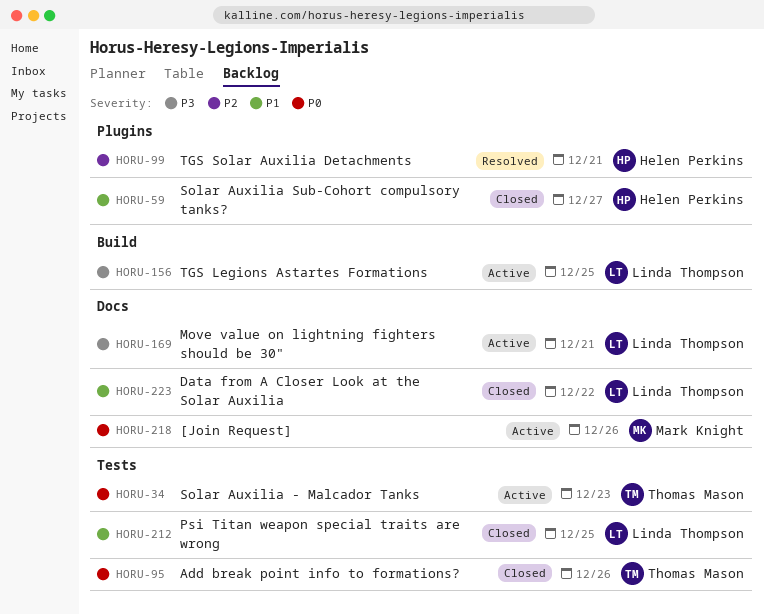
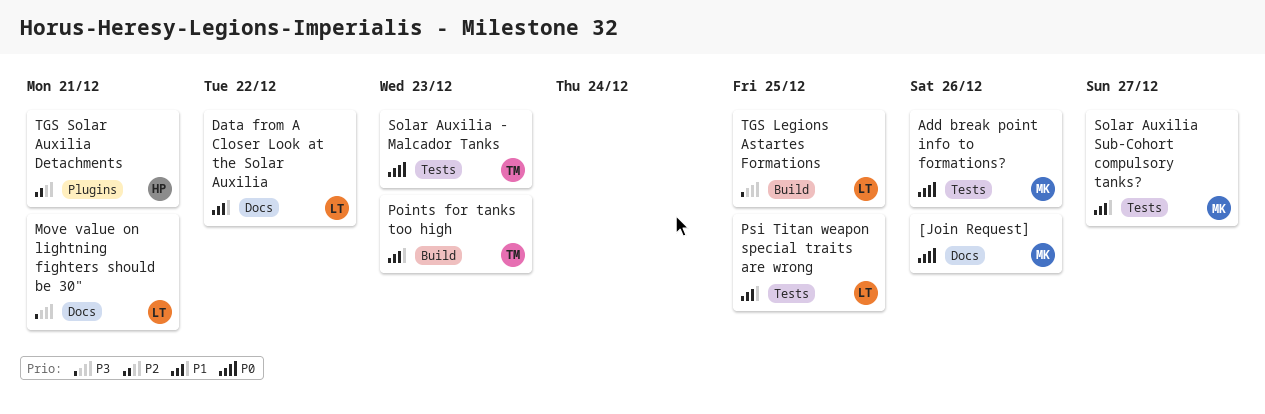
Add break point info to formations?, owner: Thomas Mason -> Mark Knight
Points for tanks too high: none -> present
Solar Auxilia Sub-Cohort compulsory tanks?, owner: Helen Perkins -> Mark Knight
Solar Auxilia Sub-Cohort compulsory tanks?, label: Plugins -> Tests

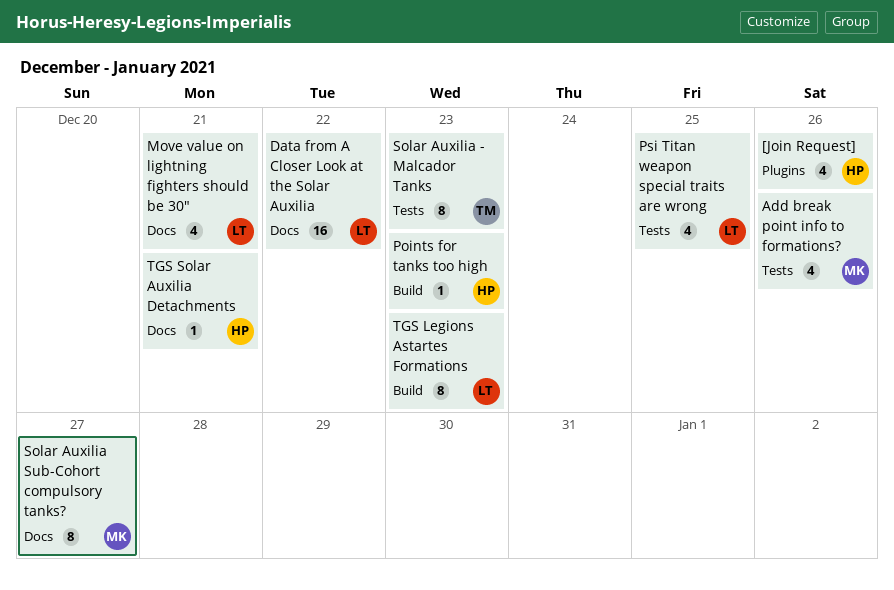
[Join Request], owner: MK -> HP
[Join Request], label: Docs -> Plugins
Points for tanks too high, owner: TM -> HP
Solar Auxilia Sub-Cohort compulsory tanks?, label: Tests -> Docs
TGS Legions Astartes Formations, due: Dec 25 -> Dec 23
TGS Solar Auxilia Detachments, label: Plugins -> Docs

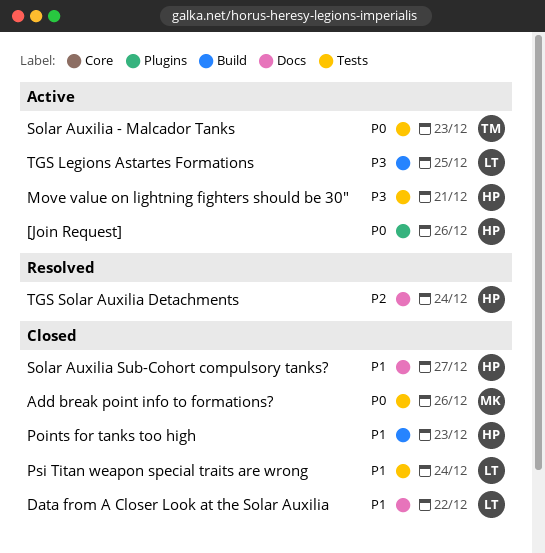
Move value on lightning fighters should be 30", owner: LT -> HP
Move value on lightning fighters should be 30", label: Docs -> Tests
Psi Titan weapon special traits are wrong, due: Dec 25 -> Dec 24
Solar Auxilia Sub-Cohort compulsory tanks?, owner: MK -> HP
TGS Legions Astartes Formations, due: Dec 23 -> Dec 25
TGS Solar Auxilia Detachments, due: Dec 21 -> Dec 24

